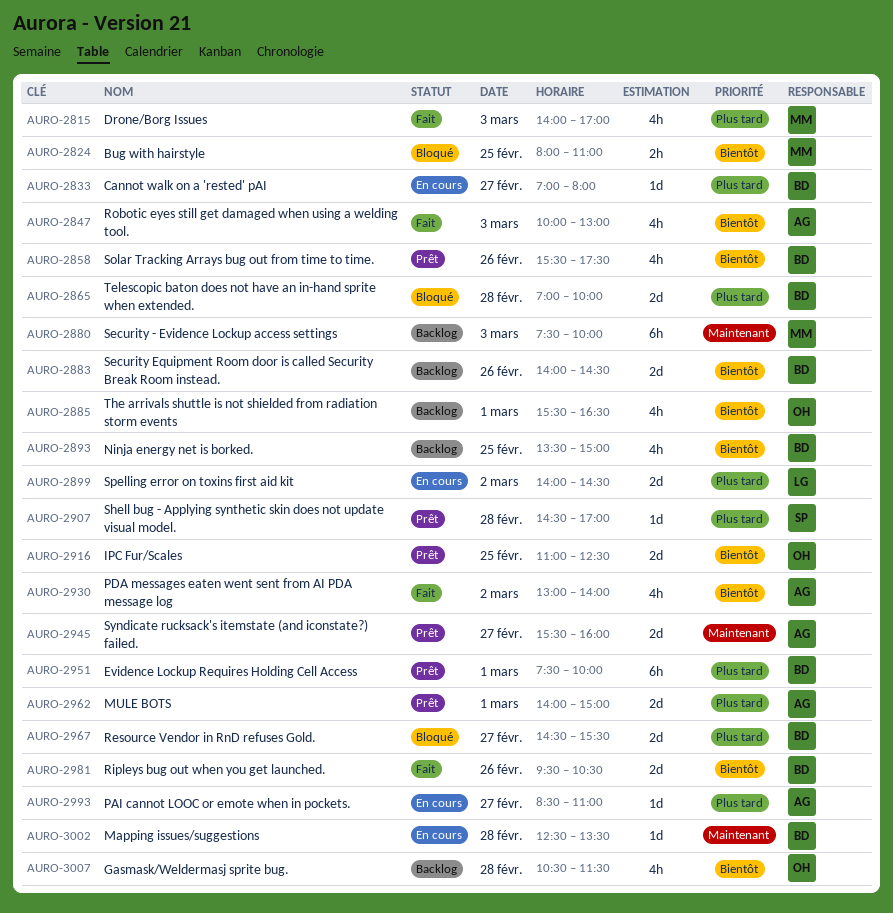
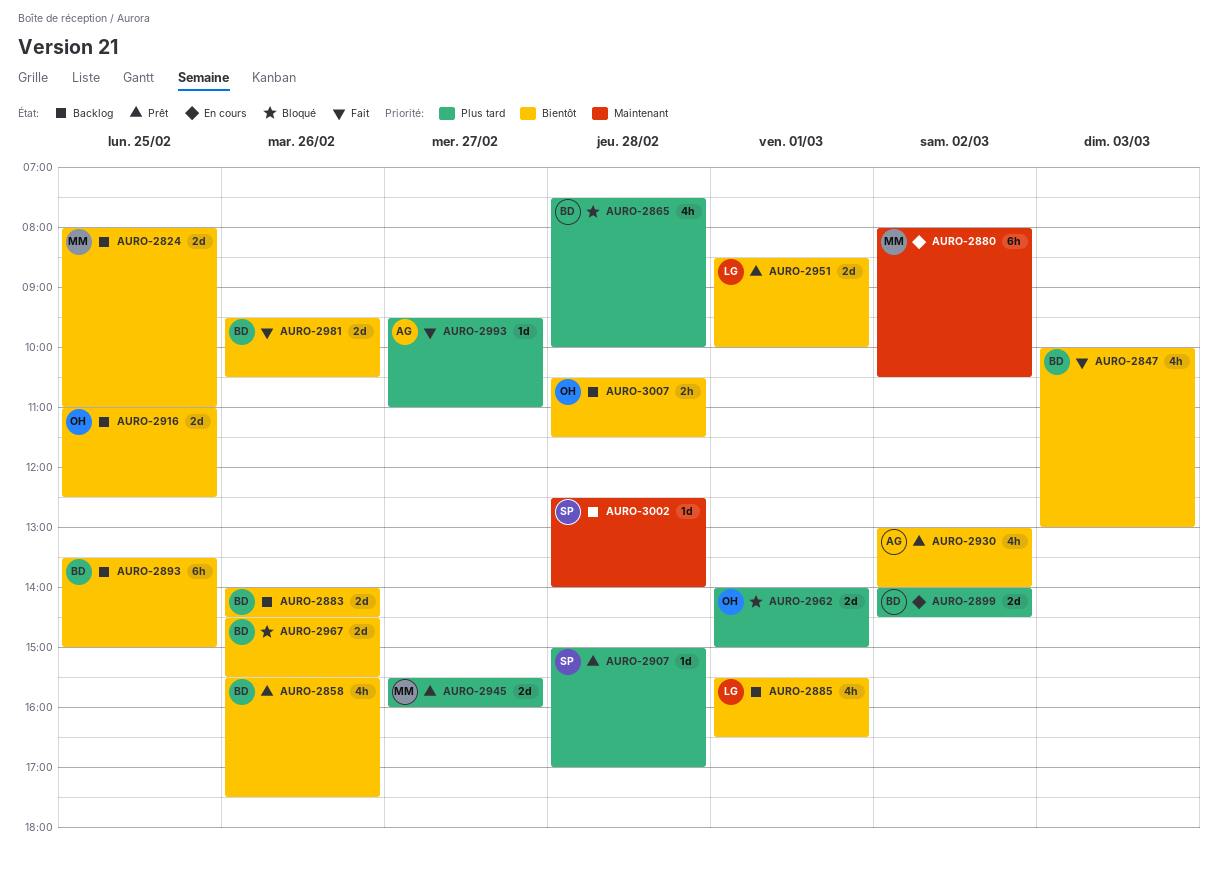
AURO-2815: present -> none
AURO-2824, status: Bloqué -> Backlog
AURO-2824, estimate: 2h -> 2d
AURO-2833: present -> none
AURO-2847, owner: AG -> BD
AURO-2865, estimate: 2d -> 4h
AURO-2865, begins: 07:00 -> 07:30
AURO-2880, status: Backlog -> En cours
AURO-2880, day: Mar 3 -> Mar 2
AURO-2880, begins: 07:30 -> 08:00
AURO-2880, ends: 10:00 -> 10:30
AURO-2885, owner: OH -> LG
AURO-2893, estimate: 4h -> 6h
AURO-2899, owner: LG -> BD
AURO-2907, begins: 14:30 -> 15:00
AURO-2916, status: Prêt -> Backlog
AURO-2930, status: Fait -> Prêt
AURO-2945, owner: AG -> MM
AURO-2945, priority: Maintenant -> Plus tard
AURO-2951, owner: BD -> LG
AURO-2951, priority: Plus tard -> Bientôt
AURO-2951, estimate: 6h -> 2d
AURO-2951, begins: 07:30 -> 08:30
AURO-2962, status: Prêt -> Bloqué
AURO-2962, owner: AG -> OH
AURO-2967, priority: Plus tard -> Bientôt
AURO-2967, day: Feb 27 -> Feb 26
AURO-2993, status: En cours -> Fait
AURO-2993, begins: 08:30 -> 09:30
AURO-3002, status: En cours -> Backlog
AURO-3002, owner: BD -> SP
AURO-3002, ends: 13:30 -> 14:00
AURO-3007, estimate: 4h -> 2h

